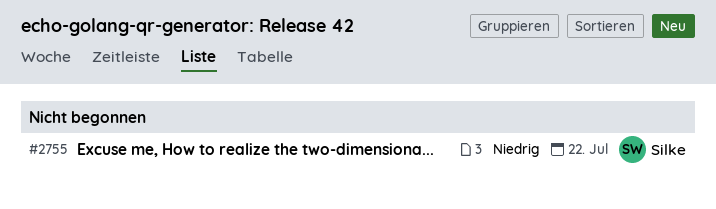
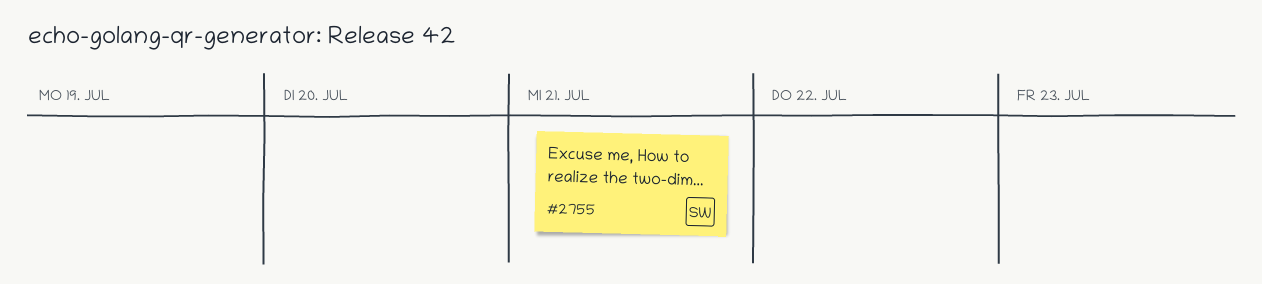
#2755, due: Jul 22 -> Jul 21

